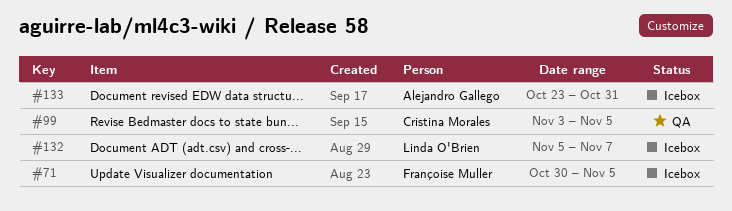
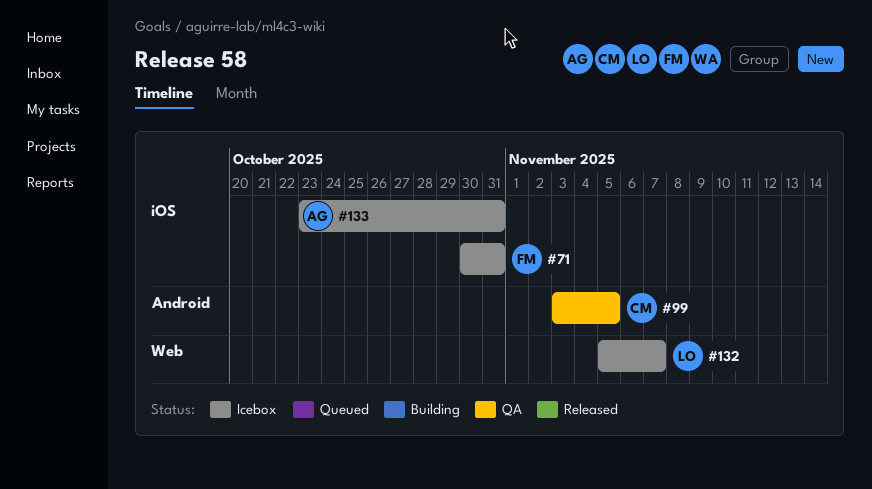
#71, due: Nov 5 -> Oct 31

